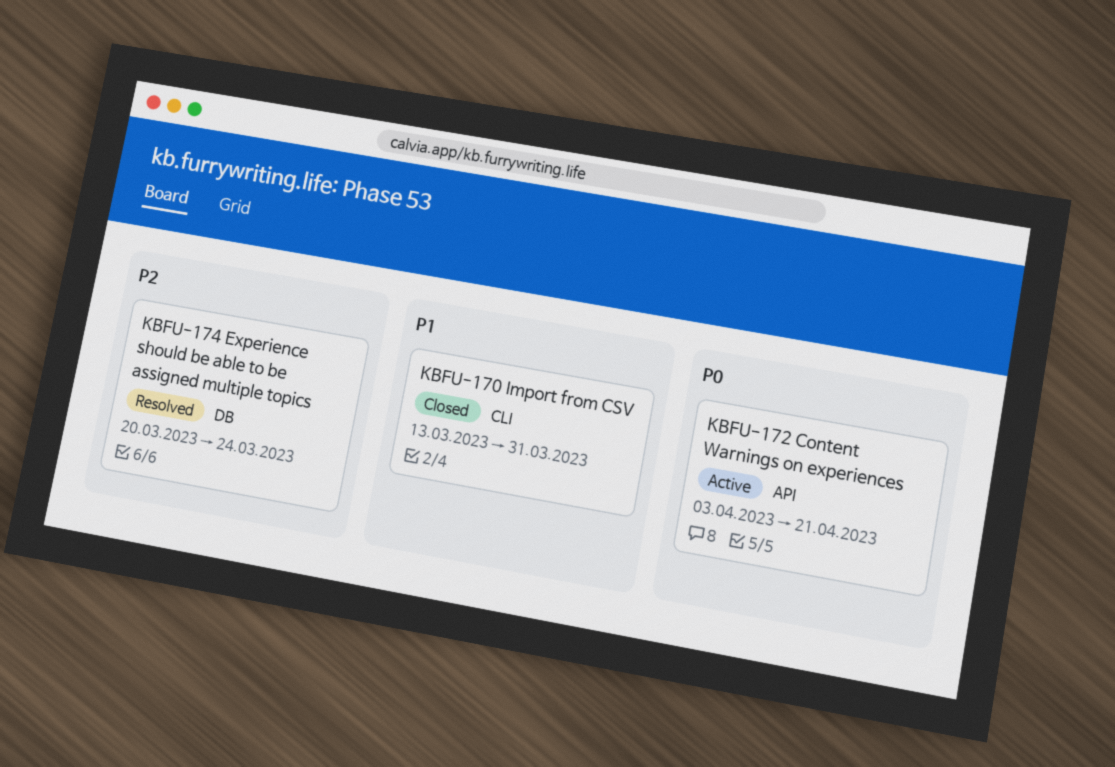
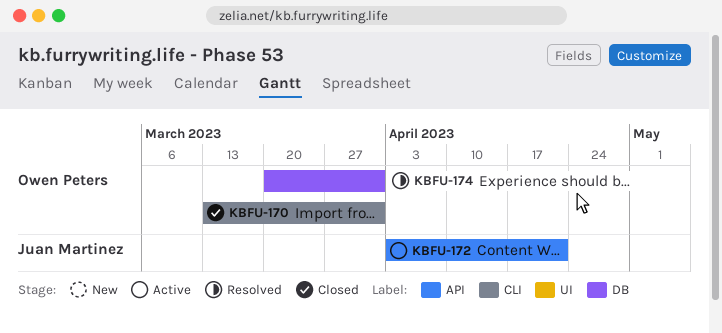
KBFU-174, due: Mar 24 -> Mar 31

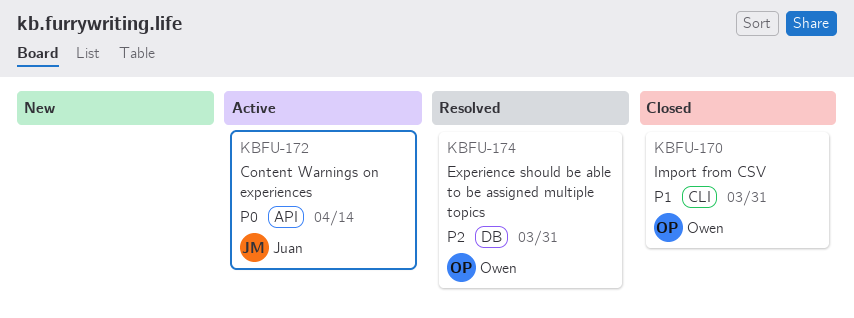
KBFU-172, due: Apr 21 -> Apr 14

